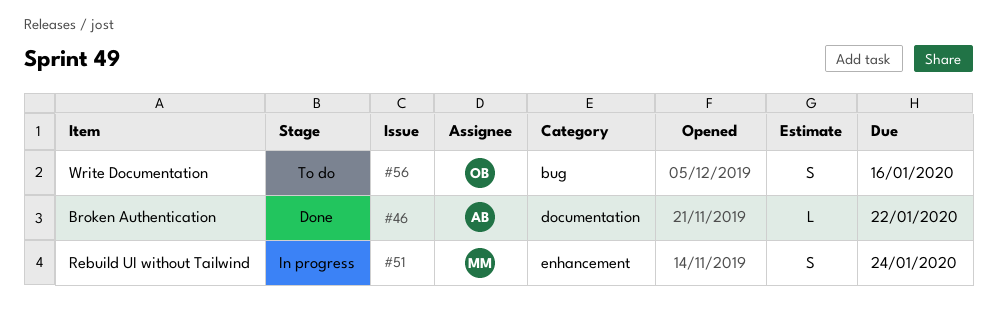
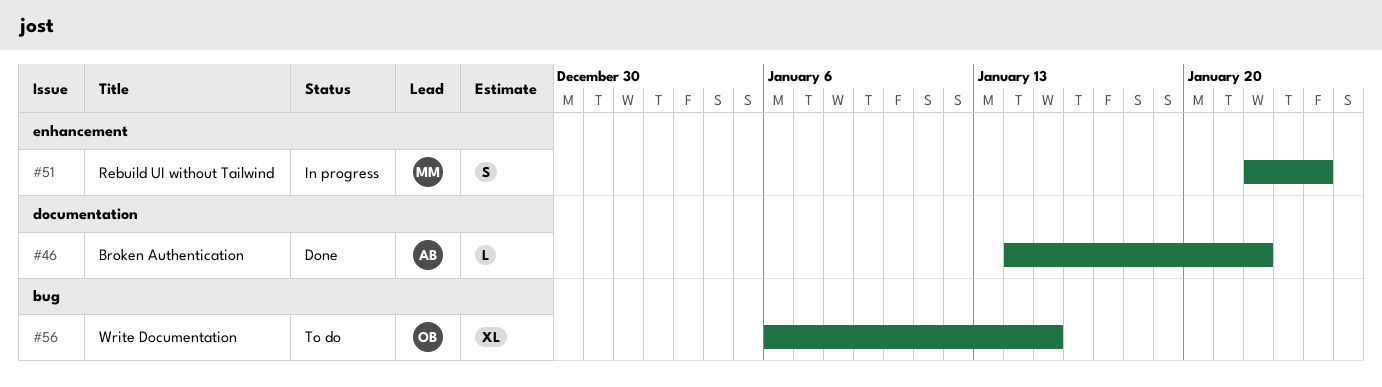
#56, estimate: S -> XL
#56, due: Jan 16 -> Jan 15

